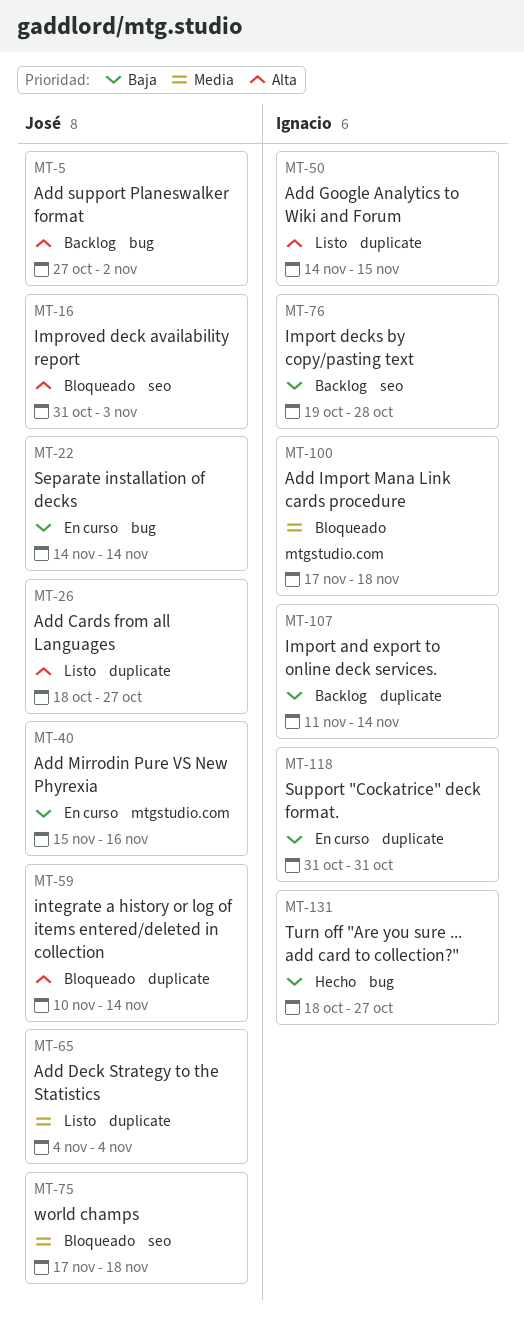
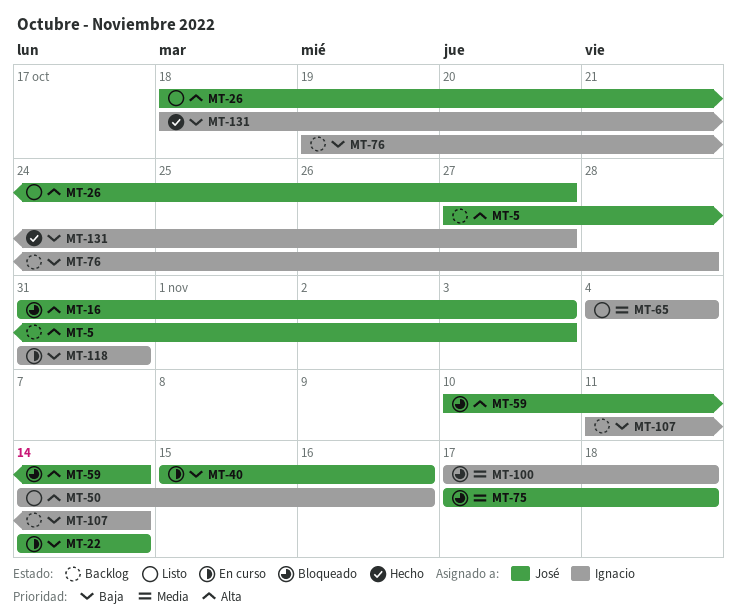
MT-5, due: Nov 2 -> Nov 3
MT-50, due: Nov 15 -> Nov 16
MT-65, owner: José -> Ignacio

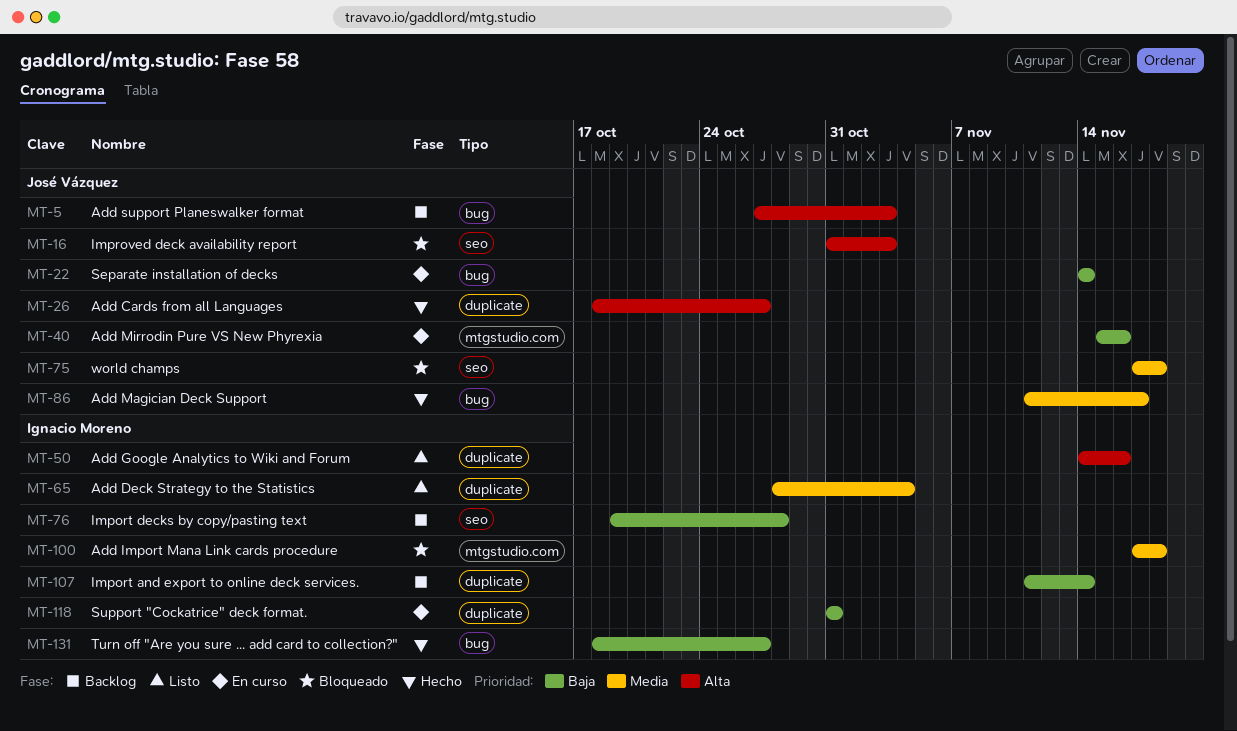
MT-26, status: Listo -> Hecho
MT-59: present -> none
MT-65, start: Nov 4 -> Oct 28
MT-86: none -> present

